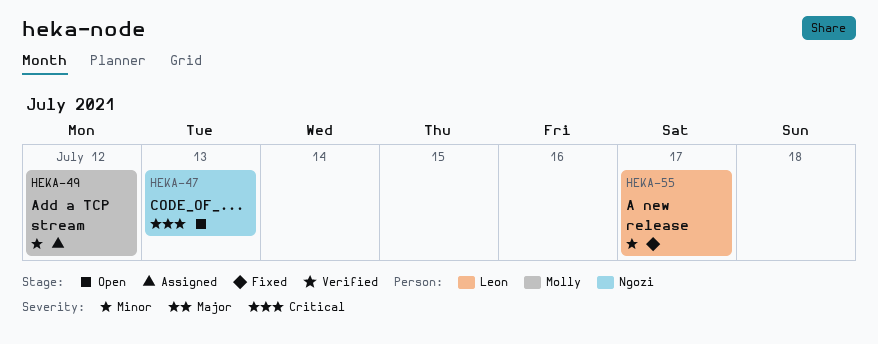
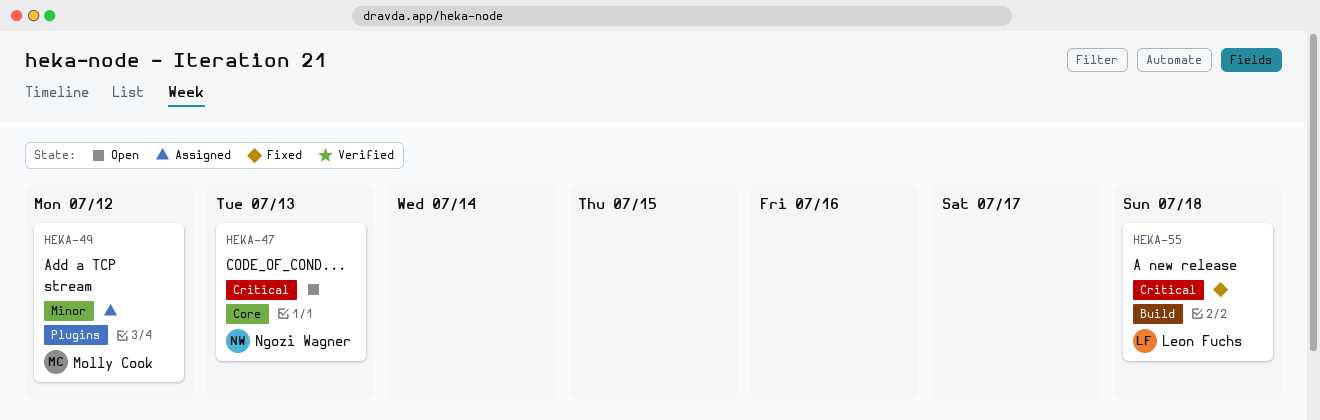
HEKA-55, priority: Minor -> Critical
HEKA-55, due: Jul 17 -> Jul 18

